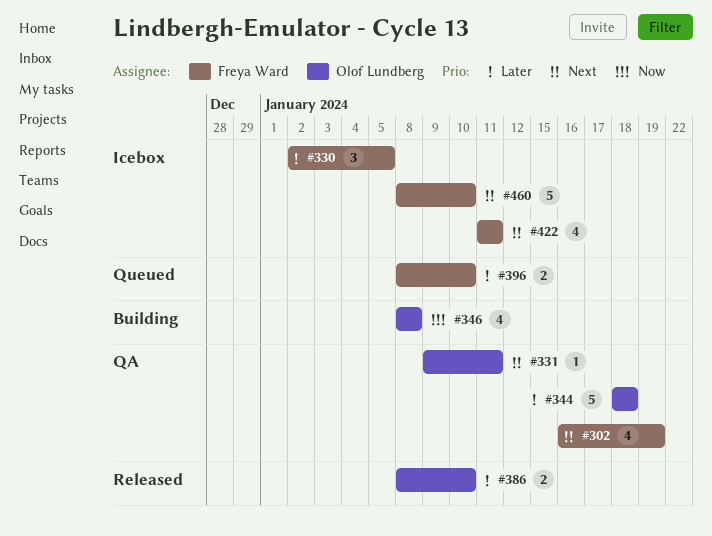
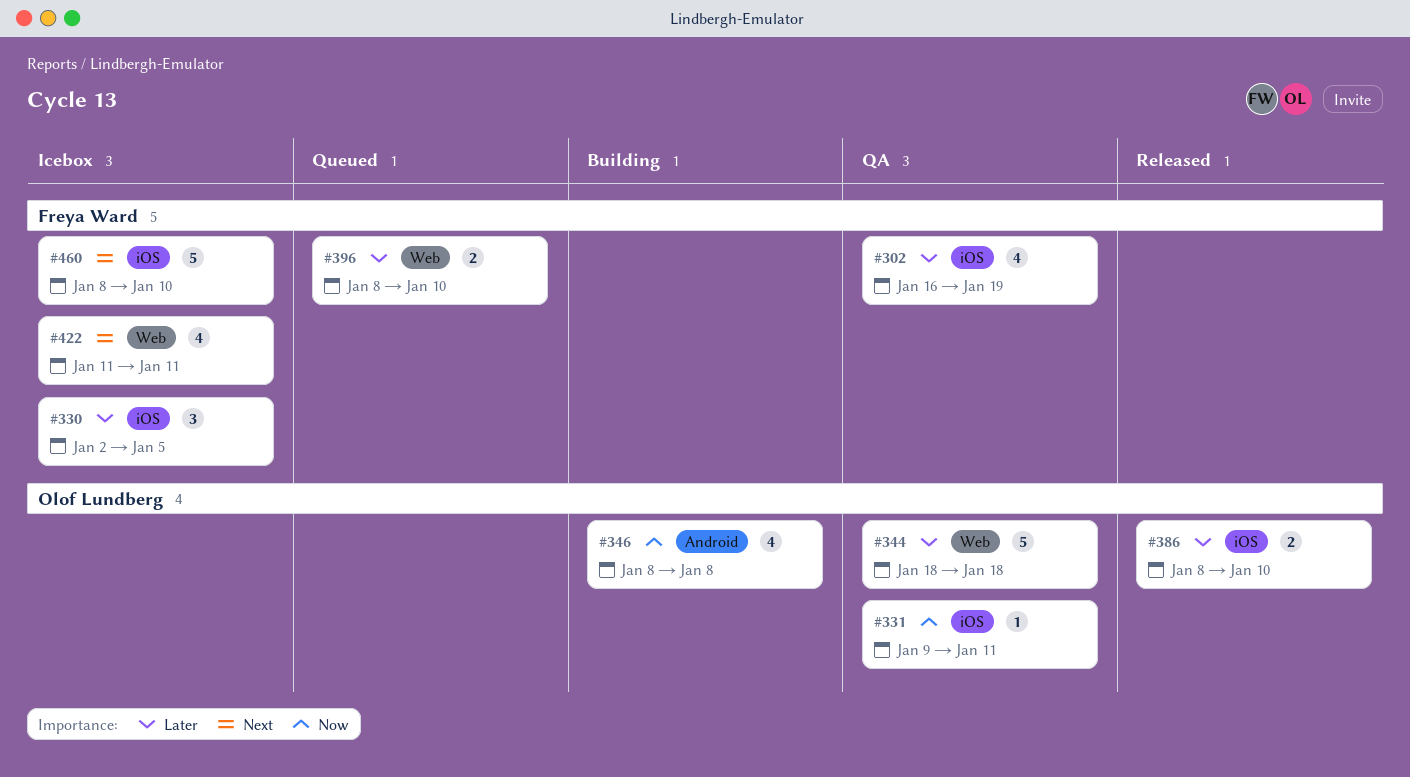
#302, priority: Next -> Later
#331, priority: Next -> Now

